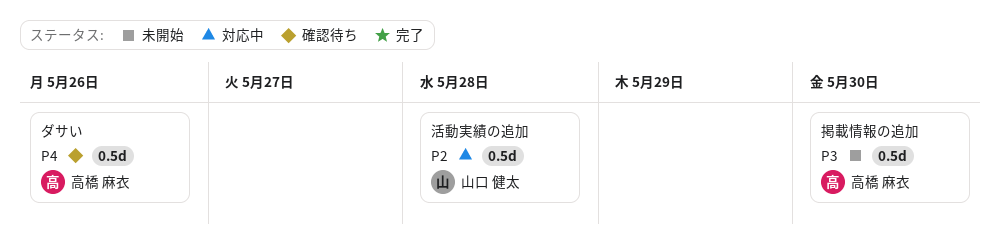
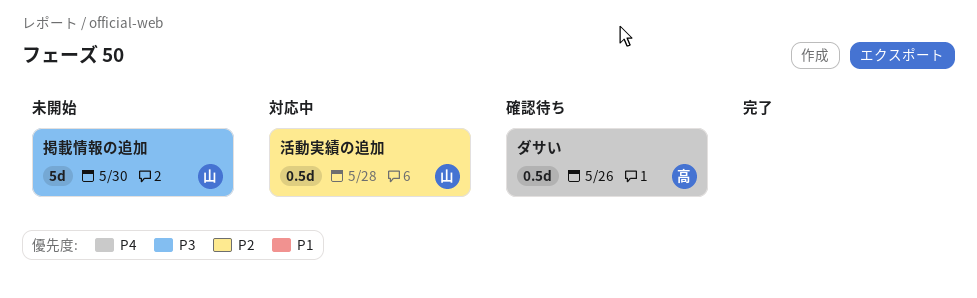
掲載情報の追加, owner: 高橋 麻衣 -> 山口 健太
掲載情報の追加, estimate: 0.5d -> 5d

